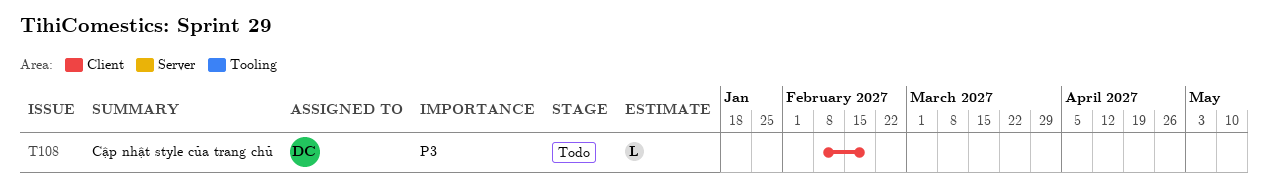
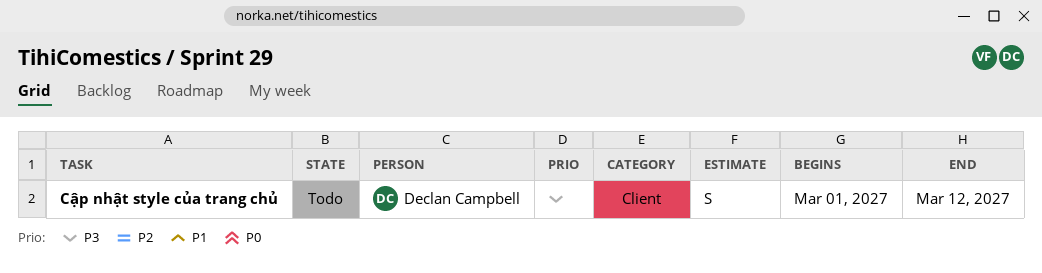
Cập nhật style của trang chủ, estimate: L -> S
Cập nhật style của trang chủ, start: Feb 8 -> Mar 1
Cập nhật style của trang chủ, due: Feb 19 -> Mar 12

